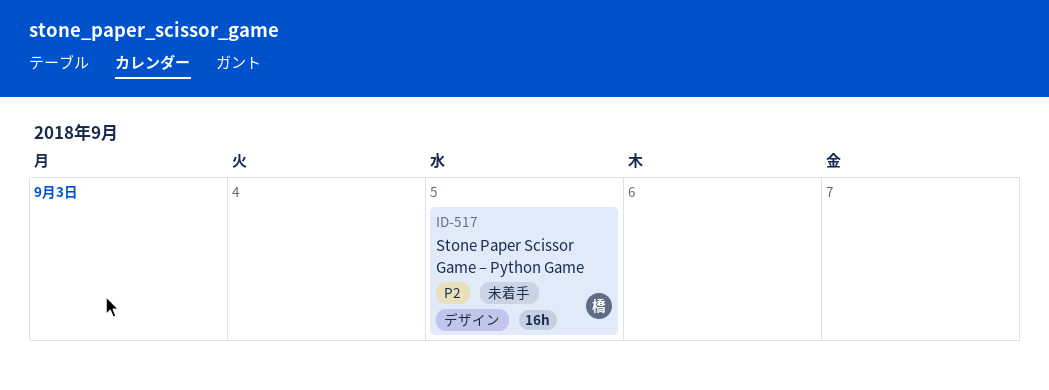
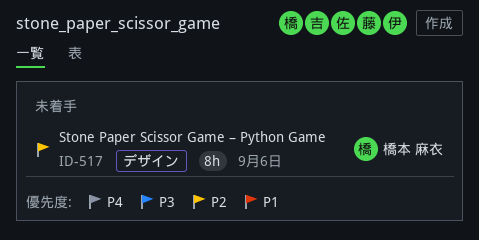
ID-517, estimate: 16h -> 8h
ID-517, due: Sep 5 -> Sep 6

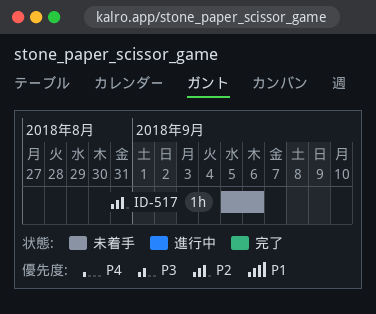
ID-517, estimate: 8h -> 1h

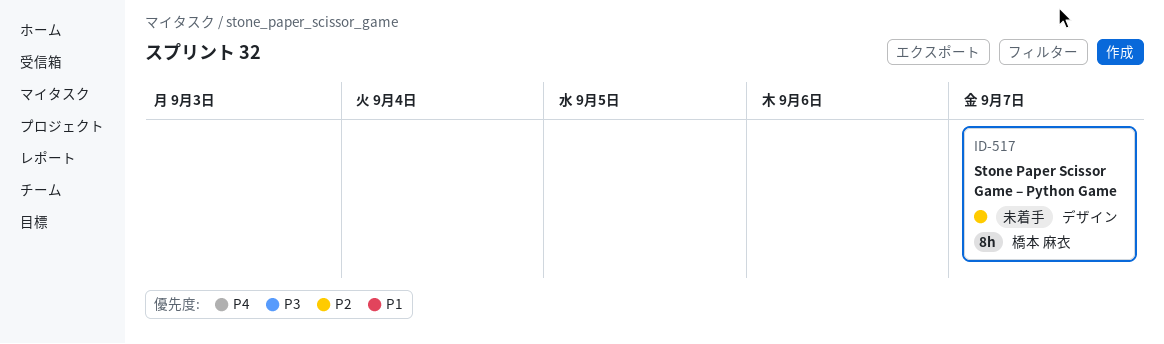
ID-517, estimate: 1h -> 8h
ID-517, due: Sep 6 -> Sep 7

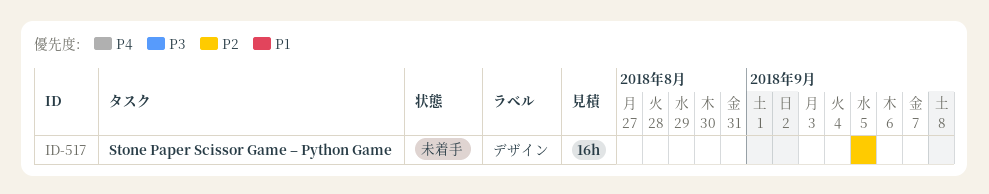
ID-517, estimate: 8h -> 16h
ID-517, due: Sep 7 -> Sep 5

